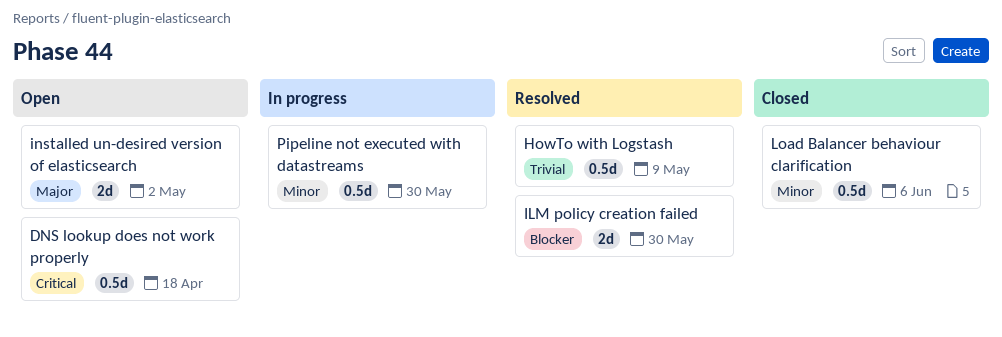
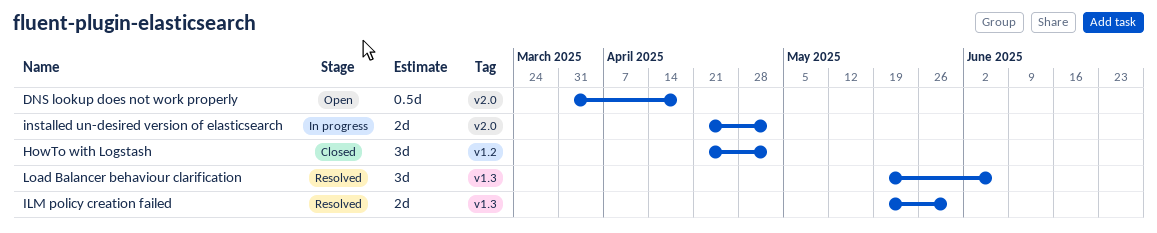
HowTo with Logstash, status: Resolved -> Closed
HowTo with Logstash, estimate: 0.5d -> 3d
HowTo with Logstash, due: May 9 -> May 2
installed un-desired version of elasticsearch, status: Open -> In progress
Load Balancer behaviour clarification, status: Closed -> Resolved
Load Balancer behaviour clarification, estimate: 0.5d -> 3d
Pipeline not executed with datastreams: present -> none

